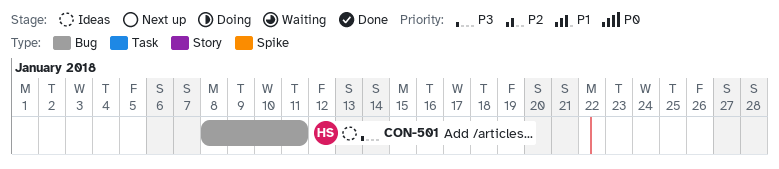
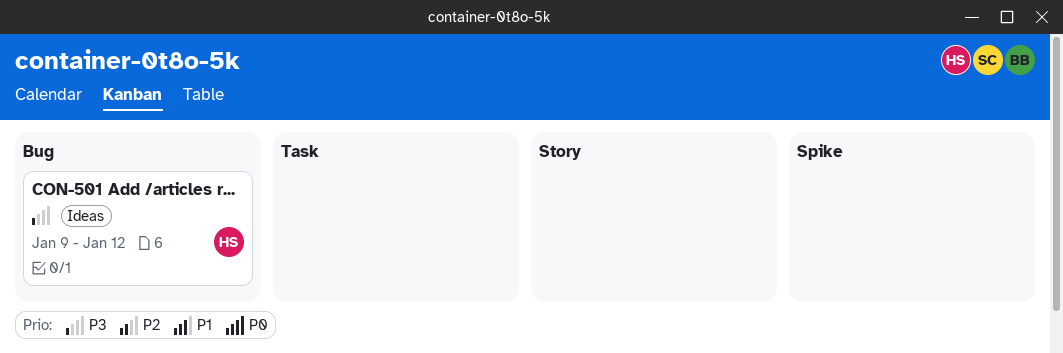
CON-501, start: Jan 8 -> Jan 9
CON-501, due: Jan 11 -> Jan 12

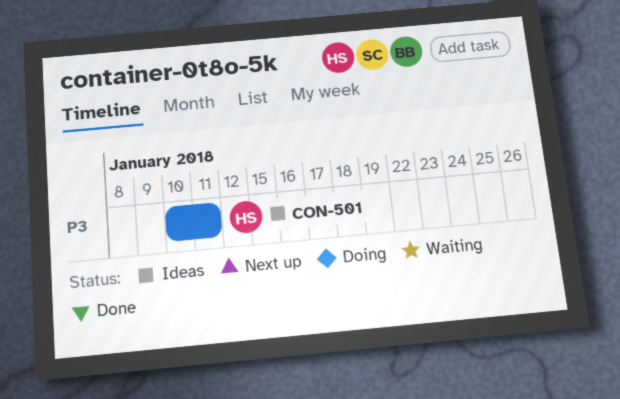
CON-501, start: Jan 9 -> Jan 10
CON-501, due: Jan 12 -> Jan 11

